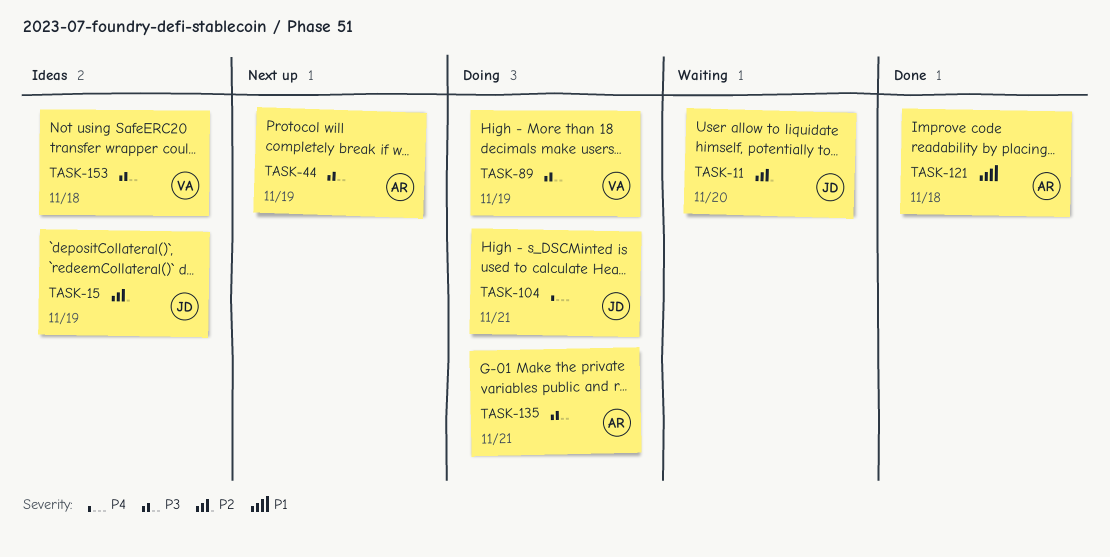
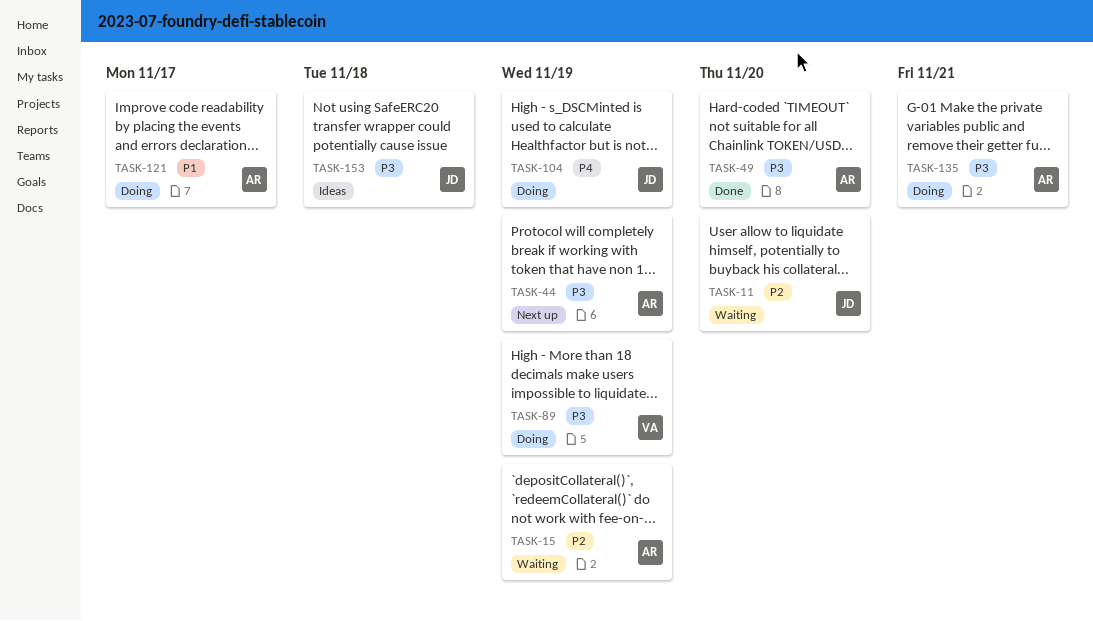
TASK-15, status: Ideas -> Waiting
TASK-15, owner: JD -> AR
TASK-49: none -> present
TASK-104, due: Nov 21 -> Nov 19
TASK-121, status: Done -> Doing
TASK-121, due: Nov 18 -> Nov 17
TASK-153, owner: VA -> JD

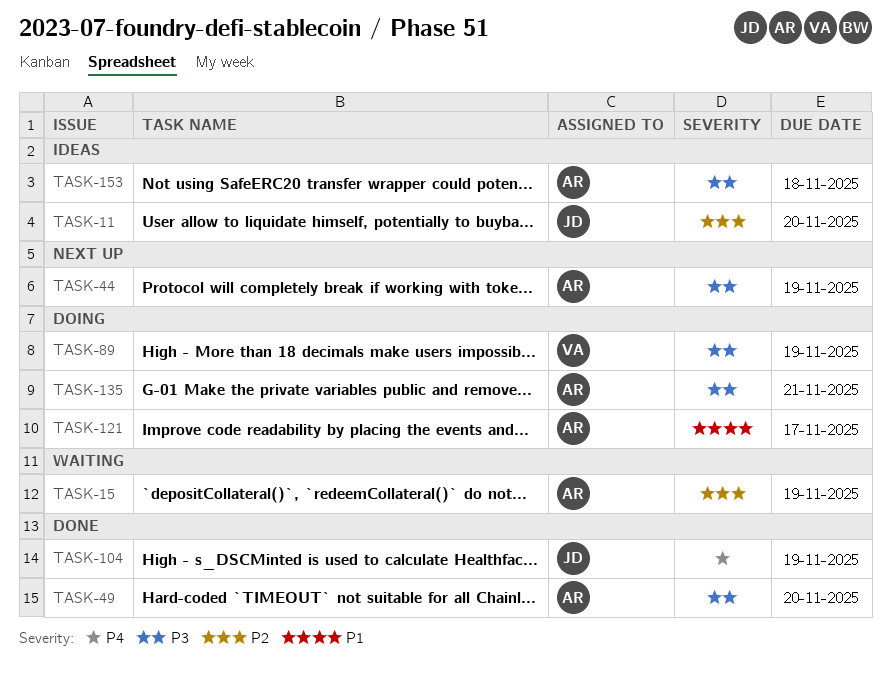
TASK-11, status: Waiting -> Ideas
TASK-104, status: Doing -> Done
TASK-153, owner: JD -> AR

